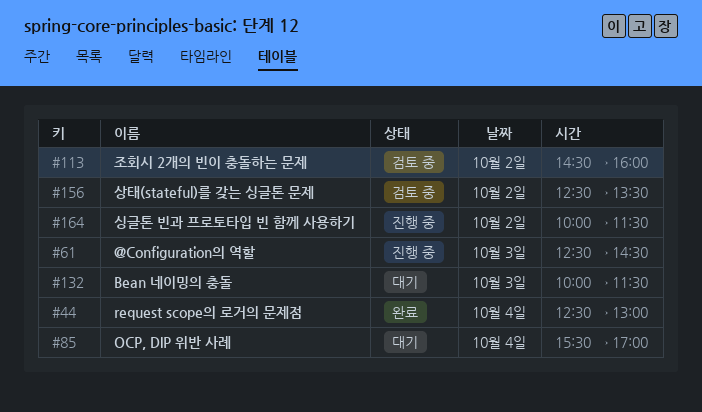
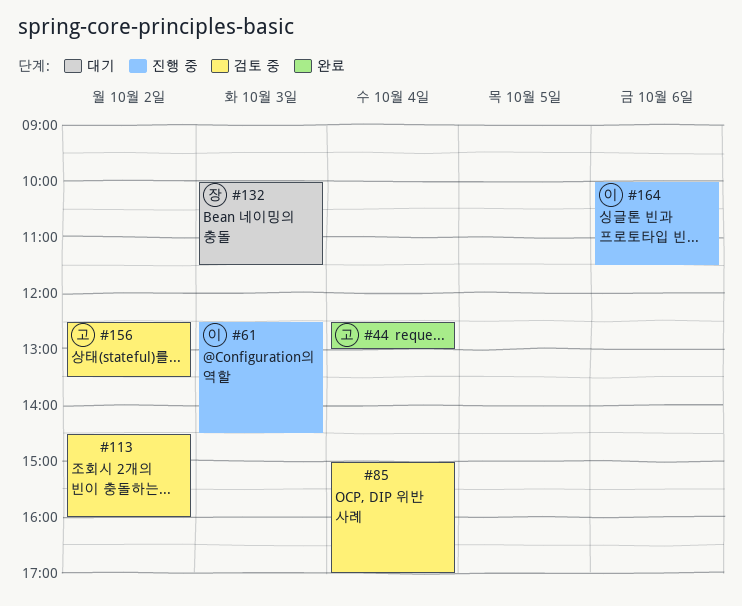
#85, status: 대기 -> 검토 중
#85, begins: 15:30 -> 15:00
#164, day: Oct 2 -> Oct 6

